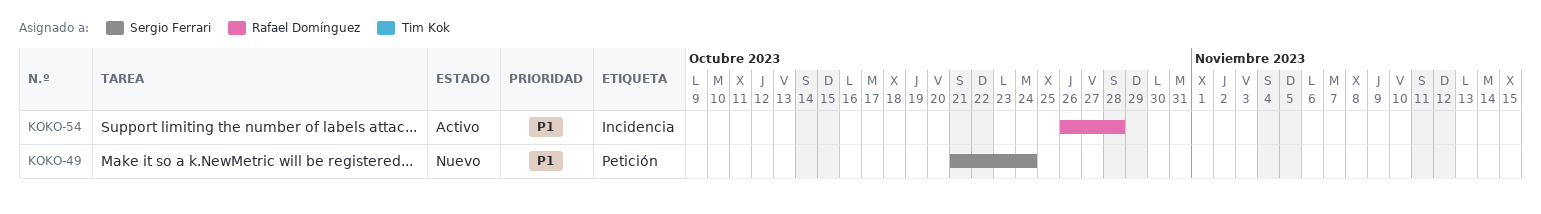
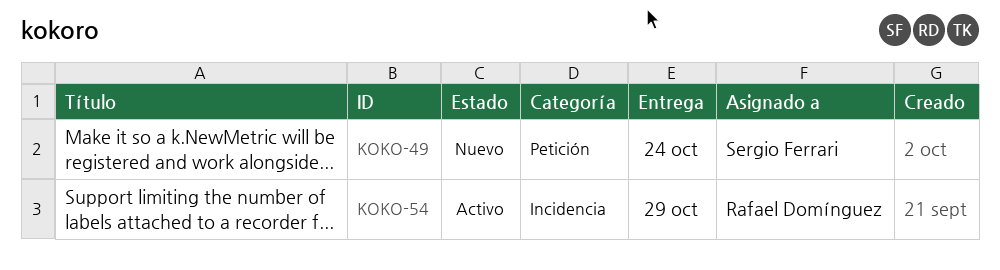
KOKO-54, due: Oct 28 -> Oct 29

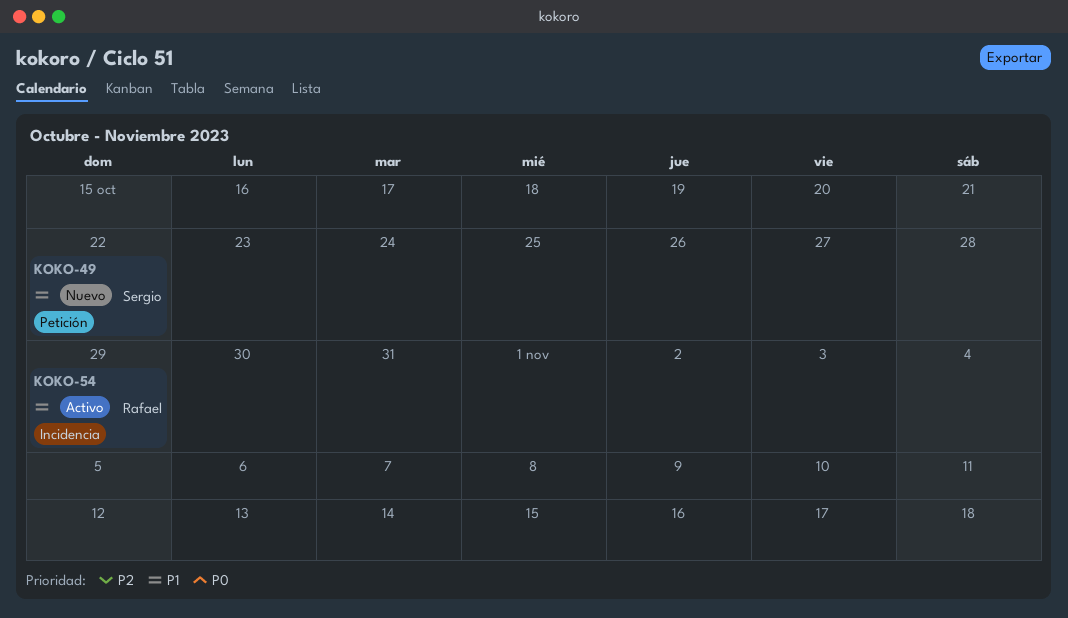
KOKO-49, due: Oct 24 -> Oct 22

